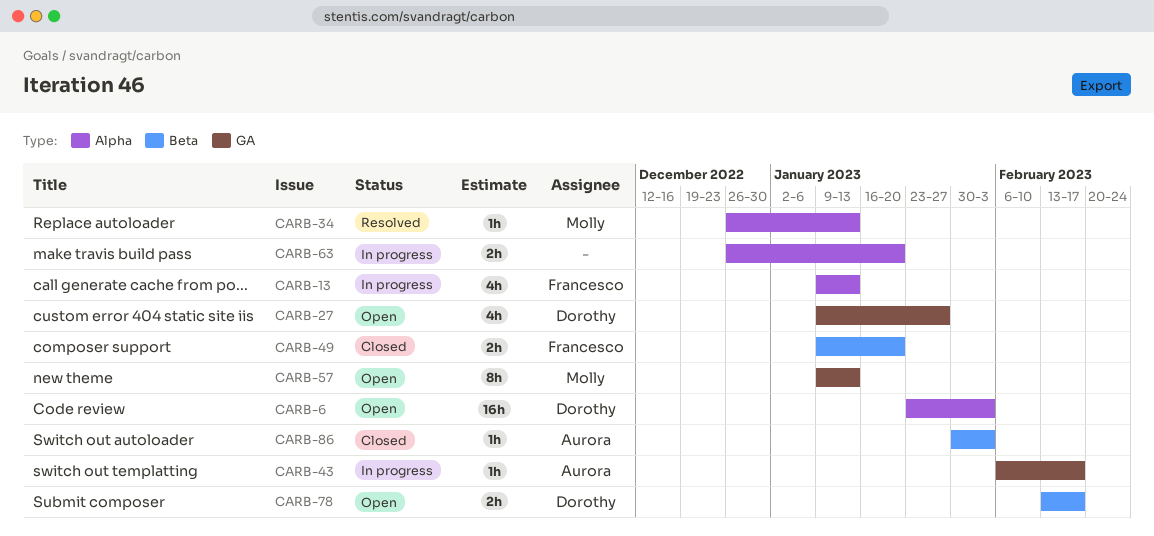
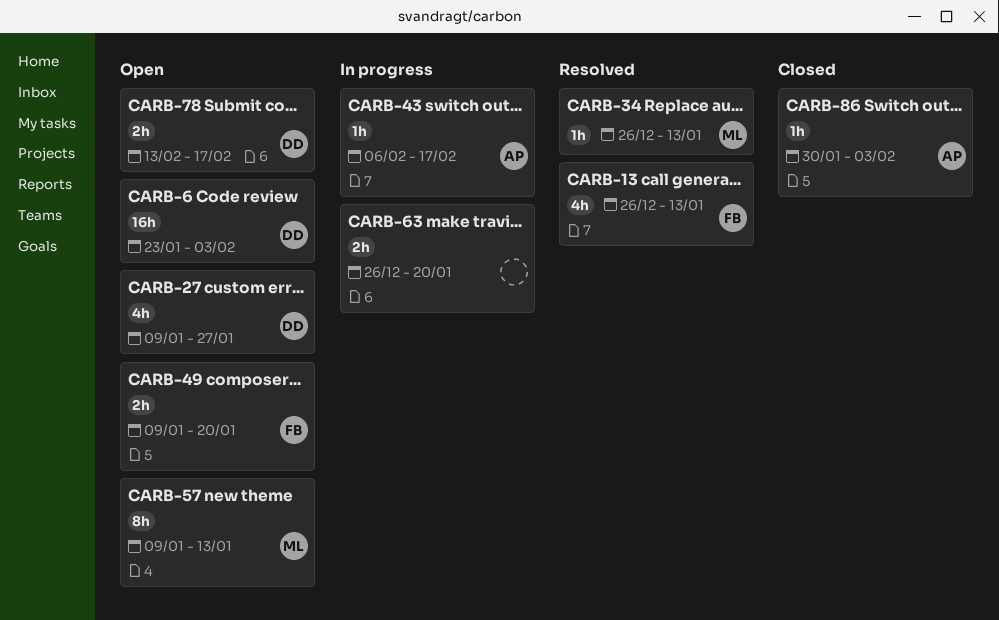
CARB-13, status: In progress -> Resolved
CARB-13, start: Jan 9 -> Dec 26
CARB-49, status: Closed -> Open

